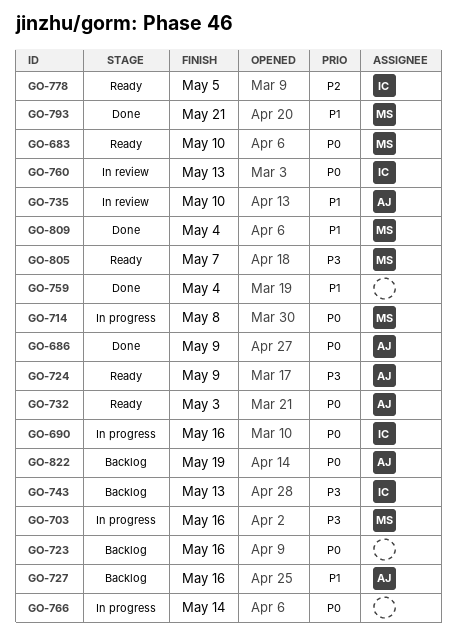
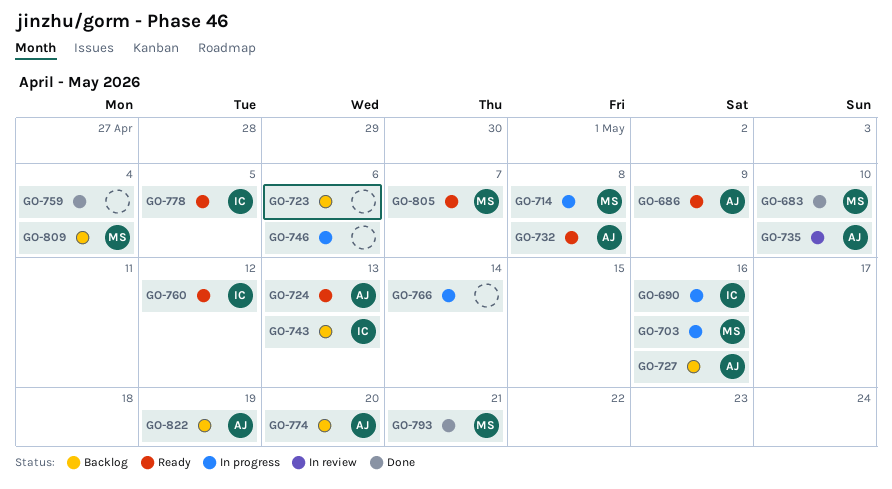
GO-683, status: Ready -> Done
GO-686, status: Done -> Ready
GO-723, due: May 16 -> May 6
GO-724, due: May 9 -> May 13
GO-732, due: May 3 -> May 8
GO-746: none -> present
GO-760, status: In review -> Ready
GO-760, due: May 13 -> May 12
GO-774: none -> present
GO-809, status: Done -> Backlog

